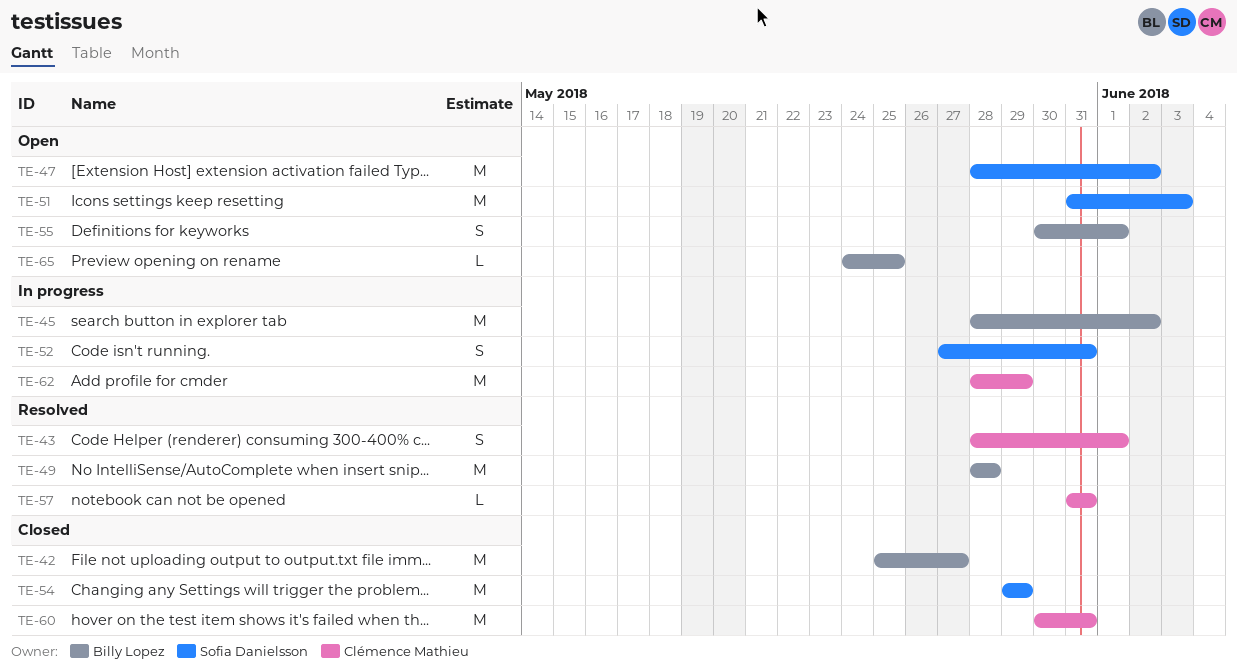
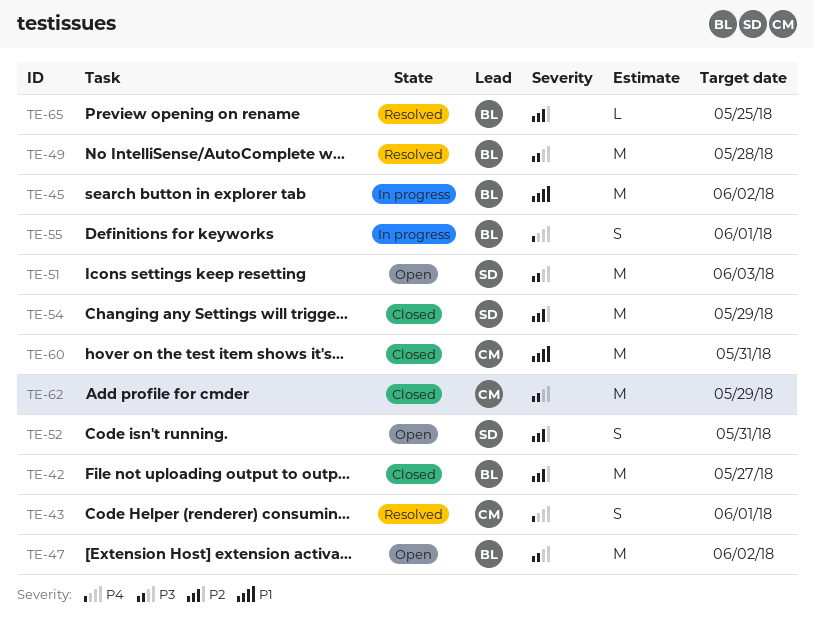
TE-47, owner: Sofia Danielsson -> Billy Lopez
TE-52, status: In progress -> Open
TE-55, status: Open -> In progress
TE-57: present -> none
TE-62, status: In progress -> Closed
TE-65, status: Open -> Resolved

